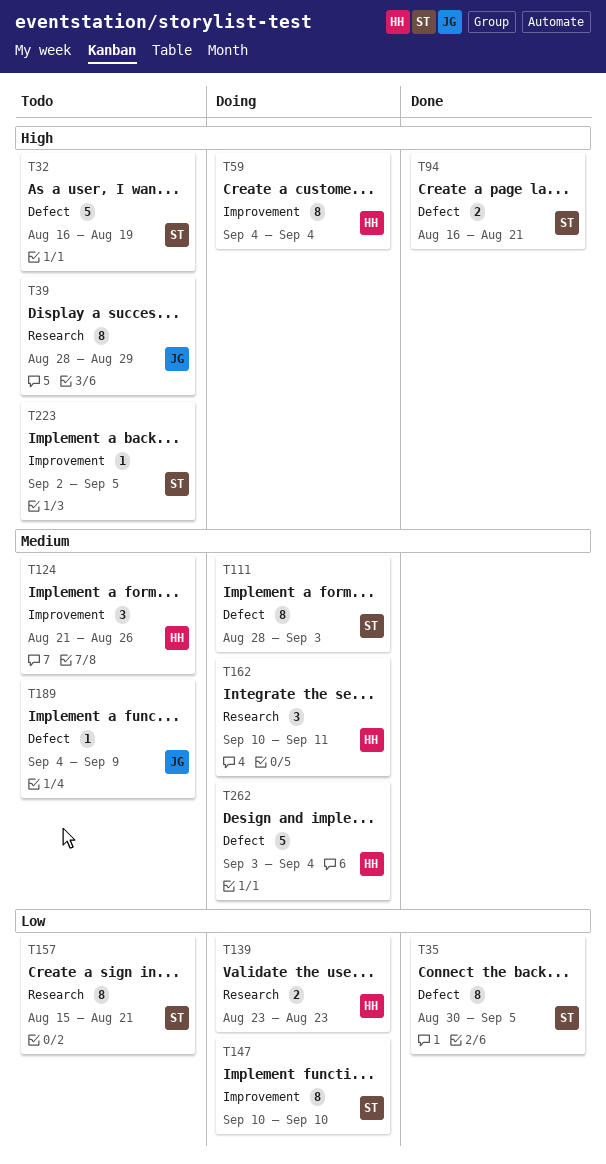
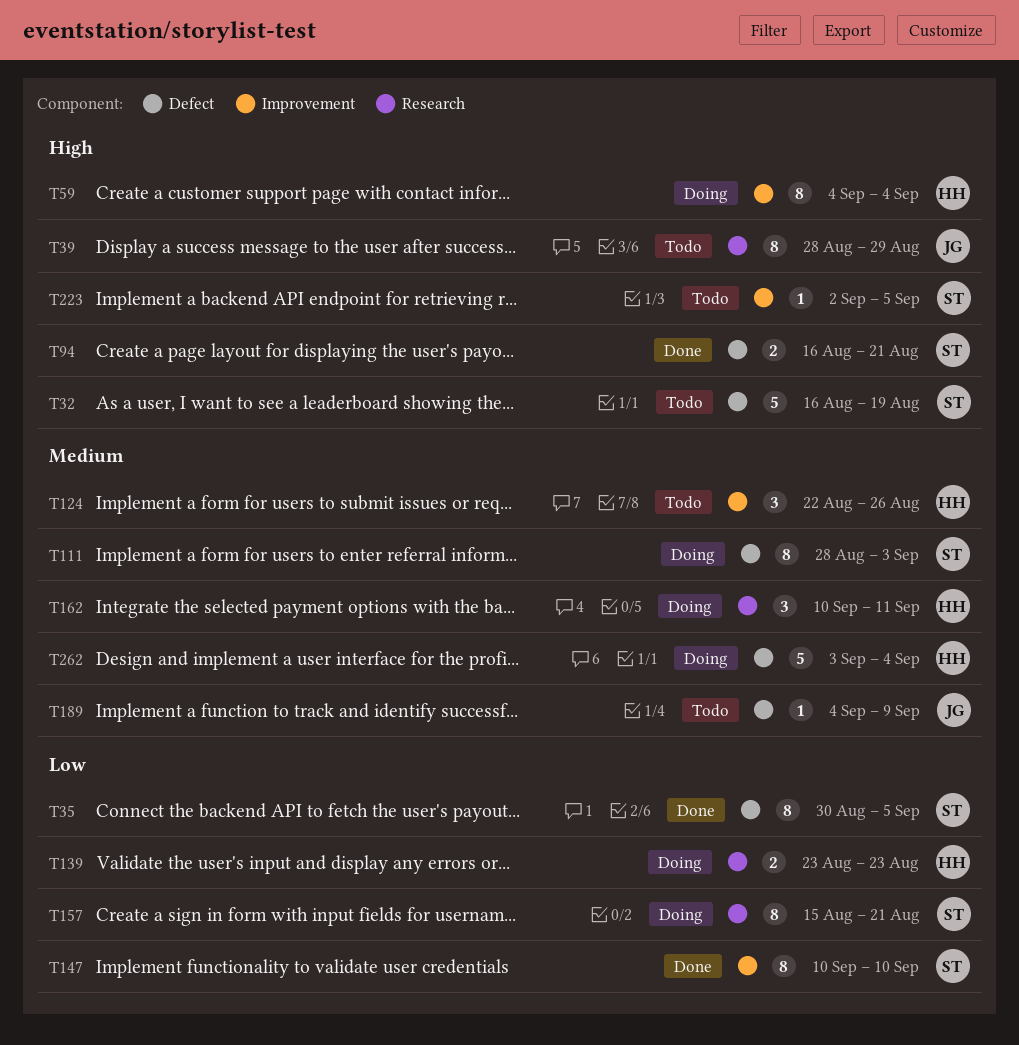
T124, start: Aug 21 -> Aug 22
T147, status: Doing -> Done
T157, status: Todo -> Doing

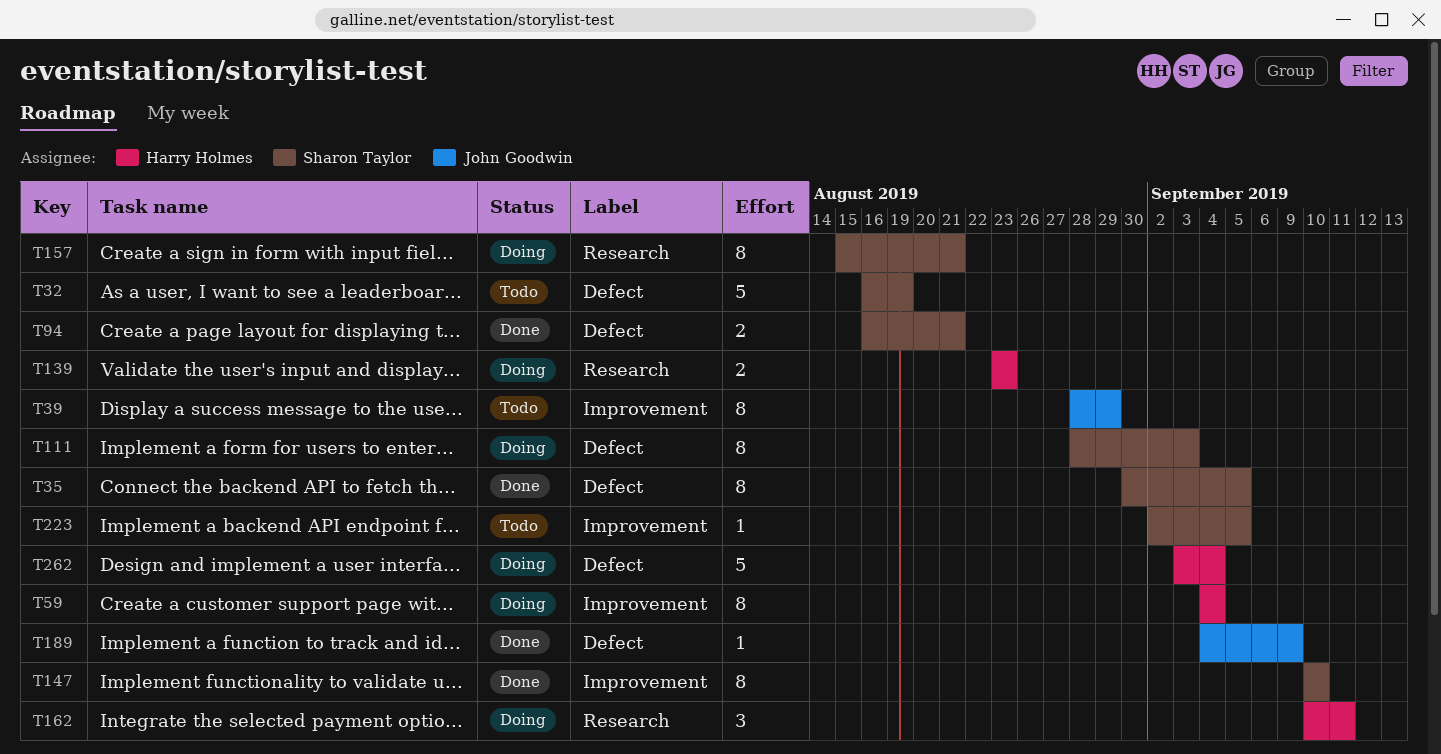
T39, label: Research -> Improvement
T124: present -> none
T189, status: Todo -> Done

